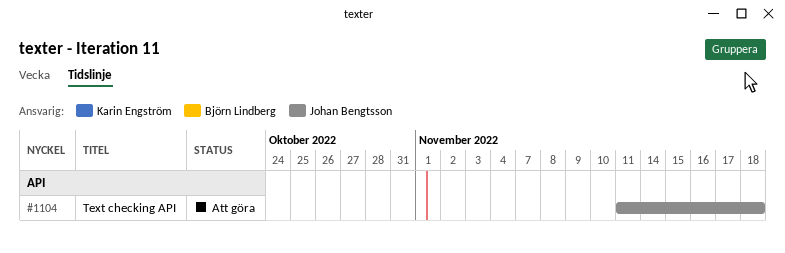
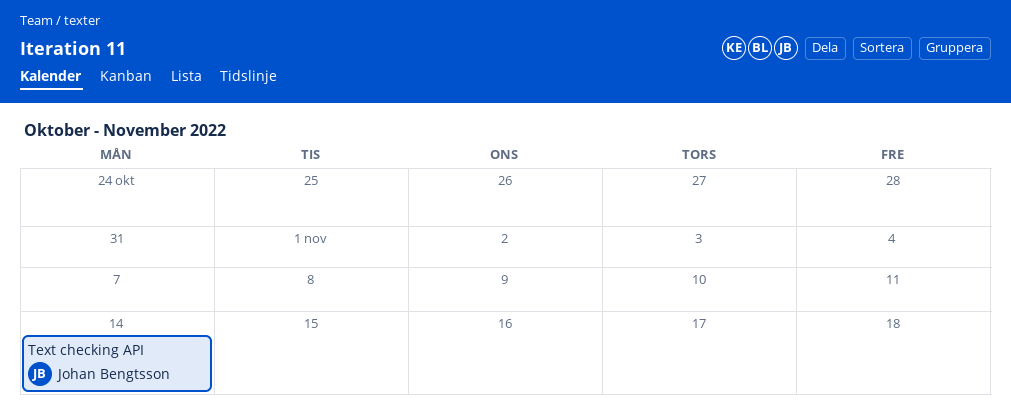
Text checking API, due: Nov 18 -> Nov 14

